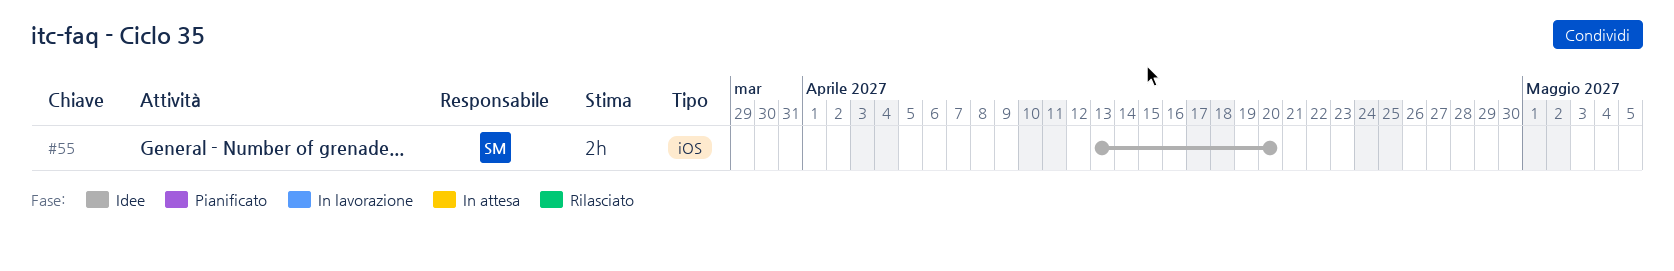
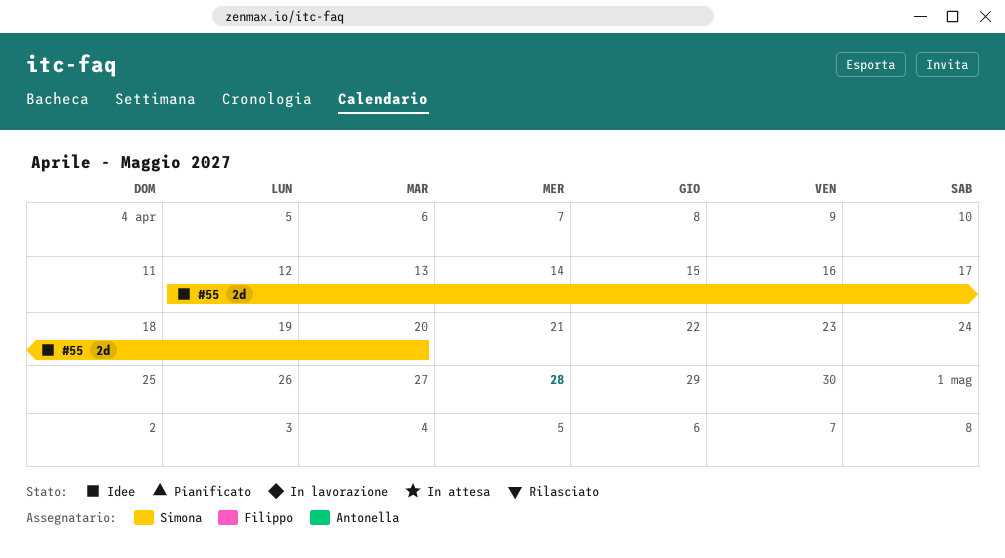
#55, estimate: 2h -> 2d
#55, start: Apr 13 -> Apr 12

